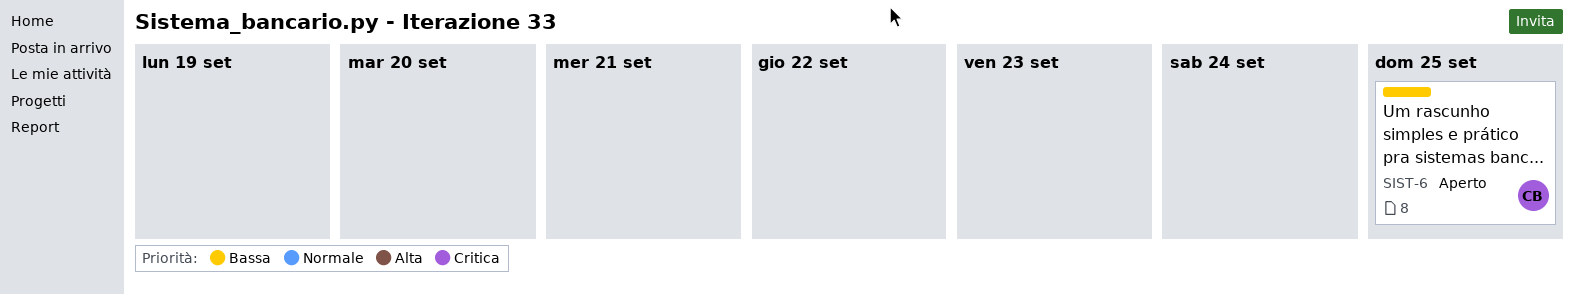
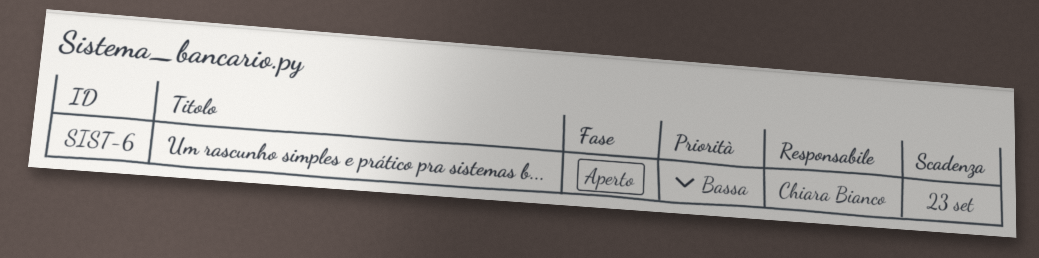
SIST-6, due: Sep 25 -> Sep 23

